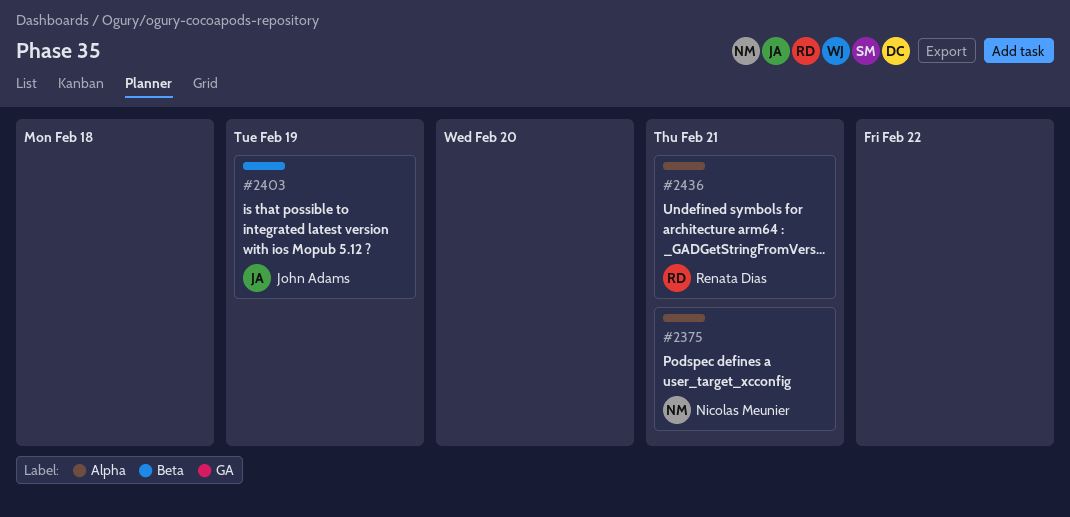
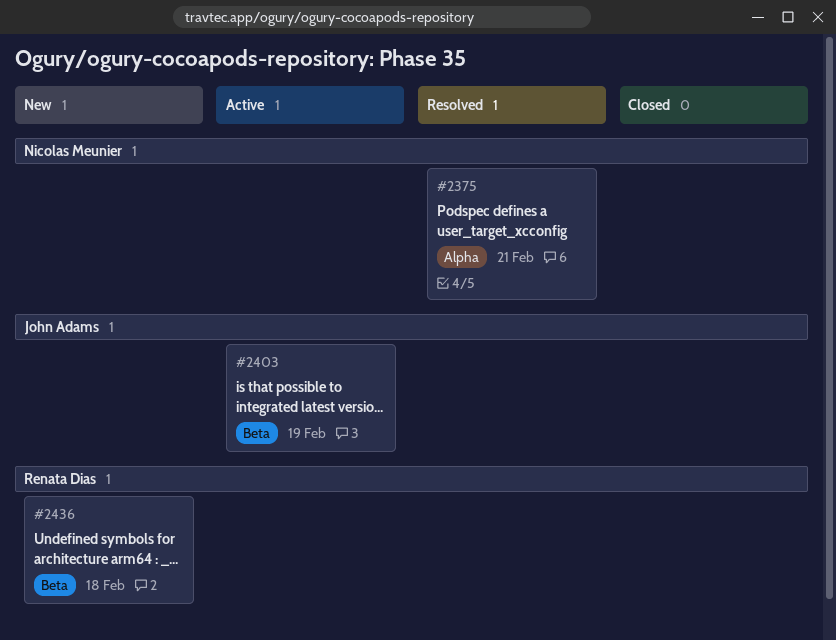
#2436, label: Alpha -> Beta
#2436, due: Feb 21 -> Feb 18

